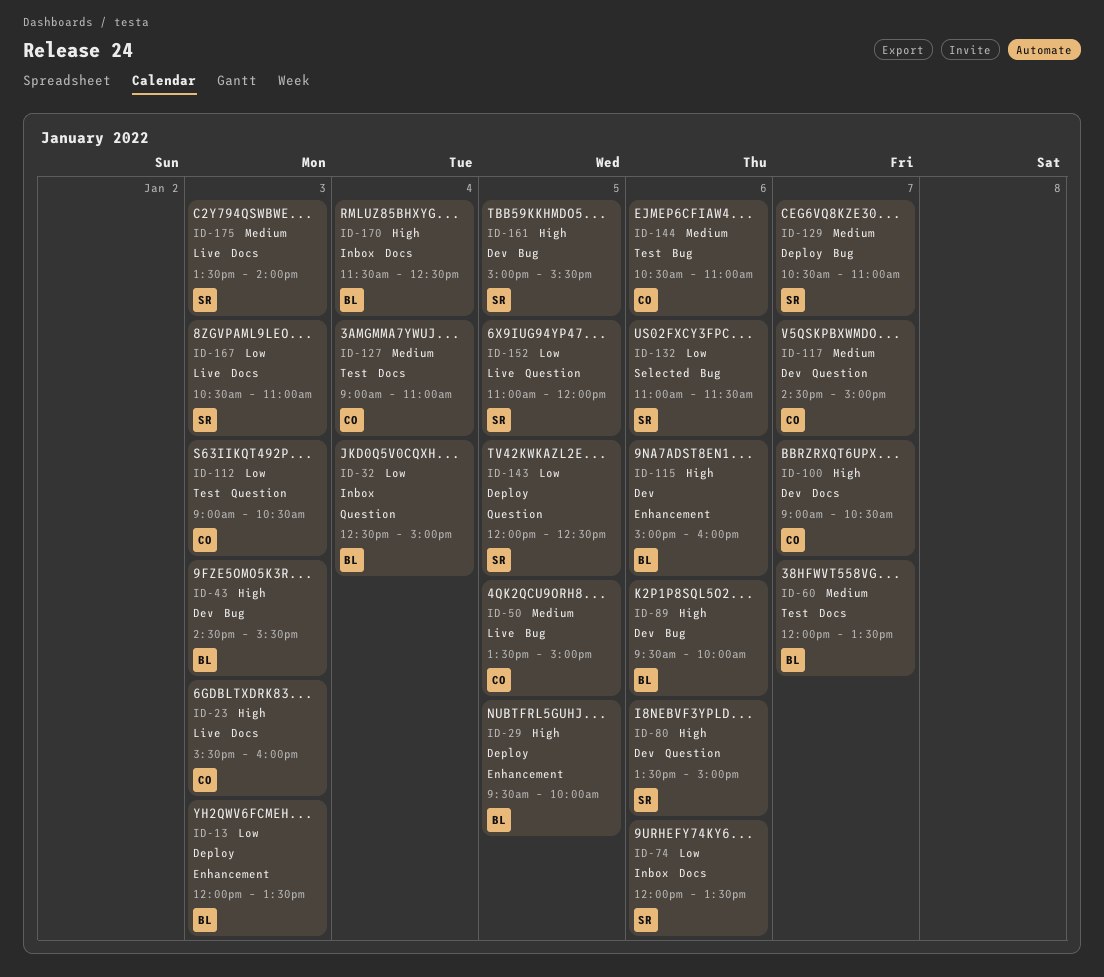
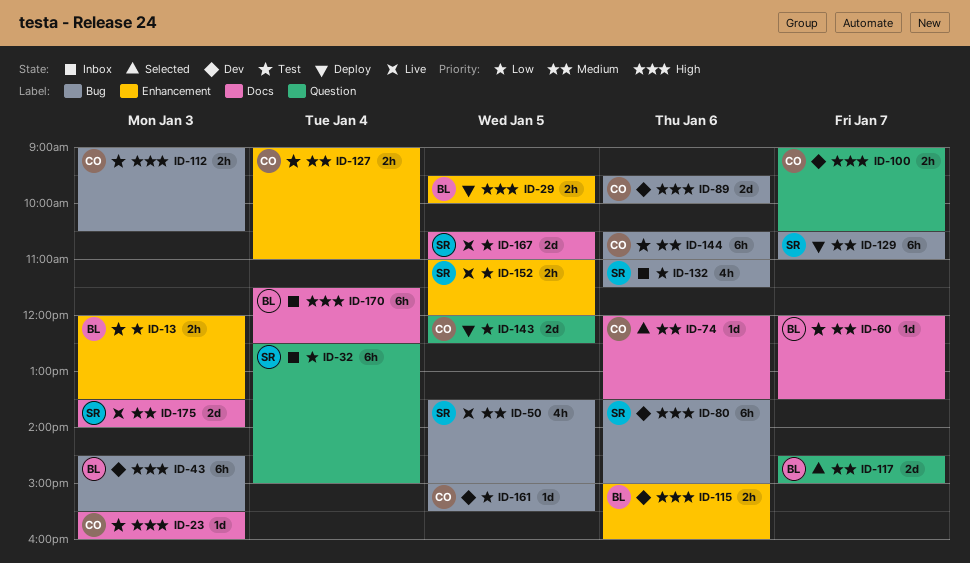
ID-13, status: Deploy -> Test
ID-23, status: Live -> Test
ID-32, owner: BL -> SR
ID-50, owner: CO -> SR
ID-74, status: Inbox -> Selected
ID-74, owner: SR -> CO
ID-74, priority: Low -> Medium
ID-80, label: Question -> Bug
ID-89, owner: BL -> CO
ID-100, label: Docs -> Question
ID-112, priority: Low -> High
ID-112, label: Question -> Bug
ID-117, status: Dev -> Selected
ID-117, owner: CO -> BL
ID-127, label: Docs -> Enhancement
ID-132, status: Selected -> Inbox
ID-143, owner: SR -> CO
ID-152, label: Question -> Enhancement
ID-161, owner: SR -> CO
ID-161, priority: High -> Low
ID-167, day: Jan 3 -> Jan 5

